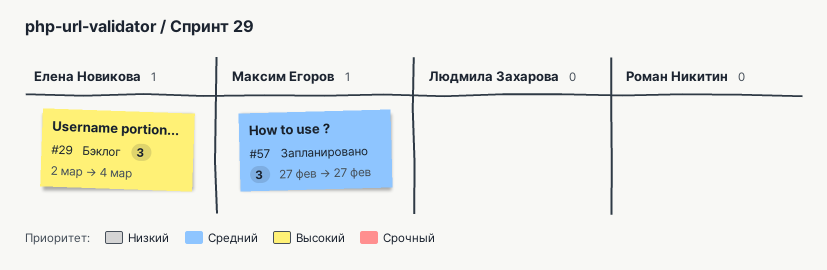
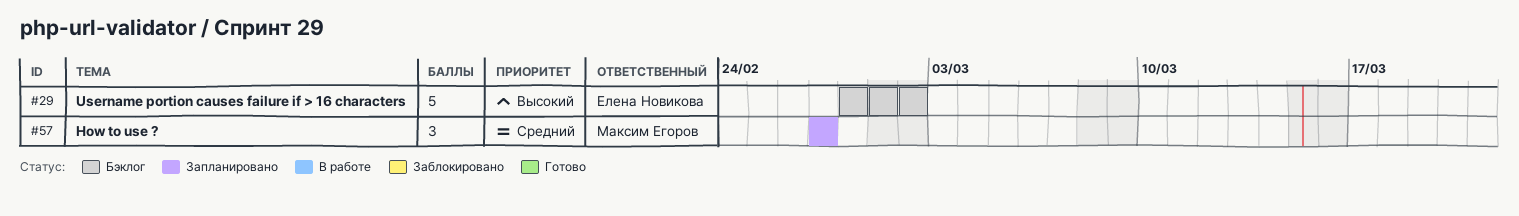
#29, estimate: 3 -> 5
#29, start: Mar 2 -> Feb 28
#29, due: Mar 4 -> Mar 2

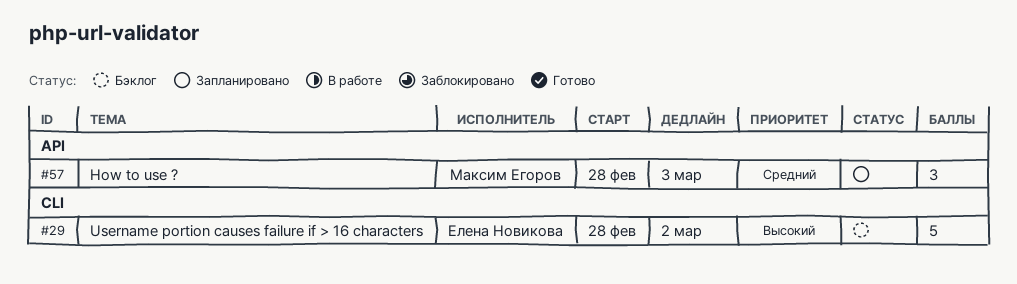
#57, start: Feb 27 -> Feb 28
#57, due: Feb 27 -> Mar 3

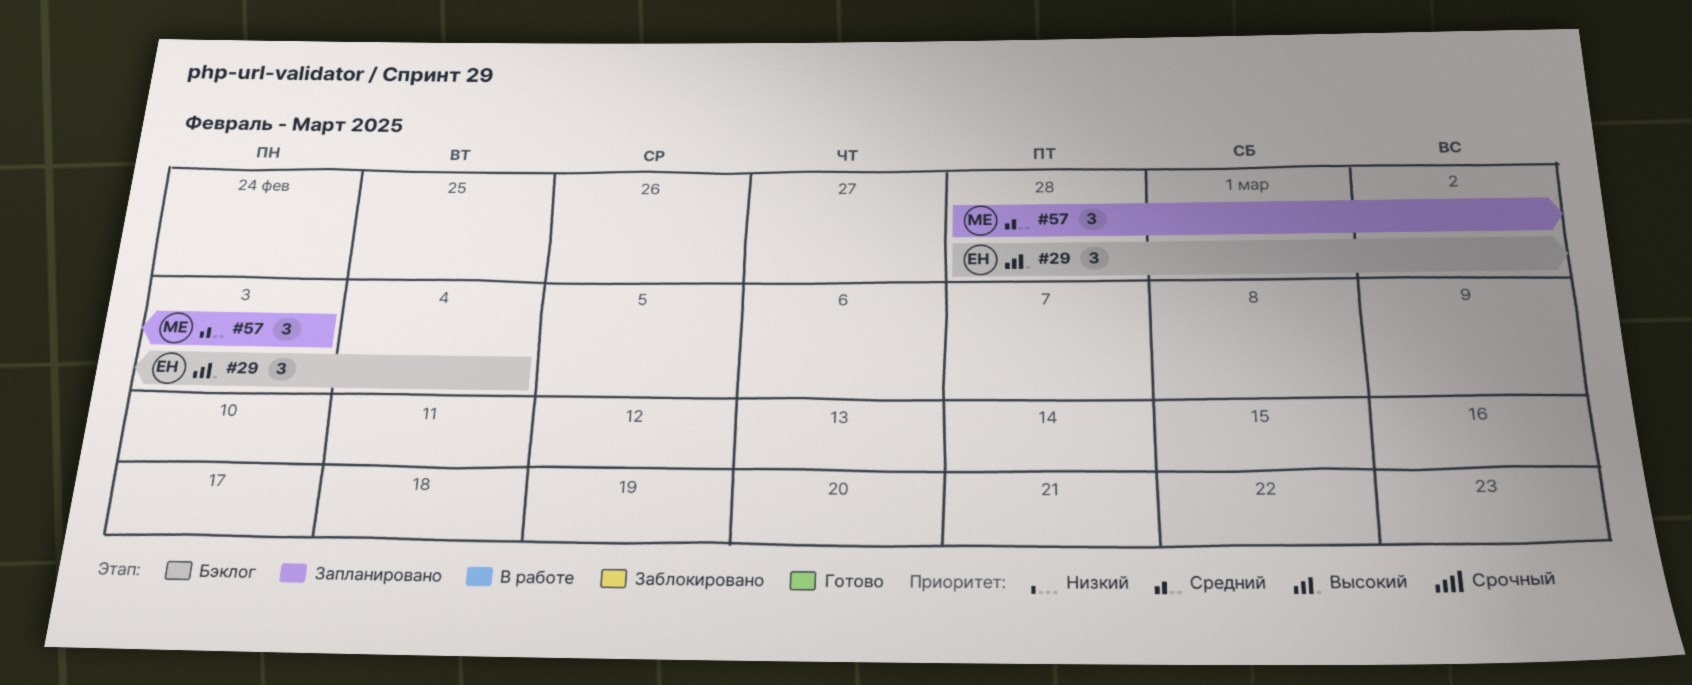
#29, estimate: 5 -> 3
#29, due: Mar 2 -> Mar 4

